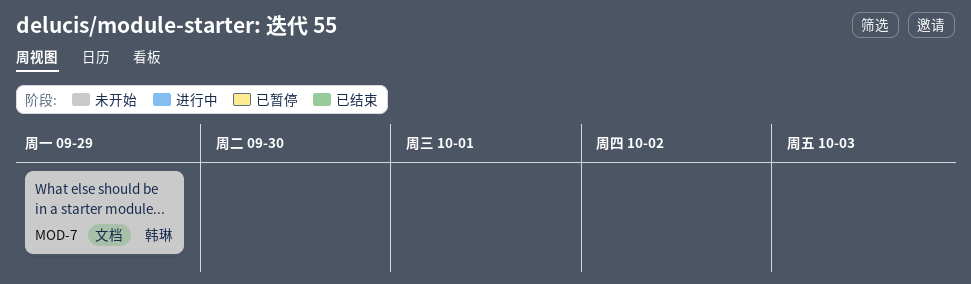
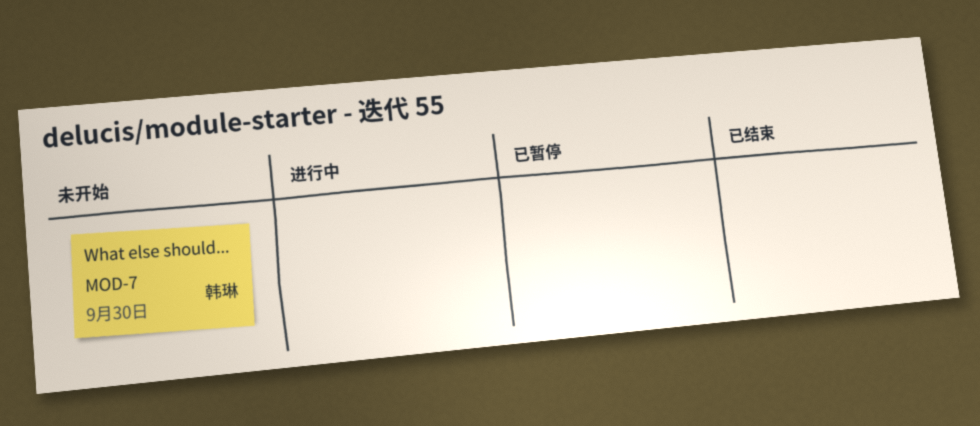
MOD-7, due: Sep 29 -> Sep 30

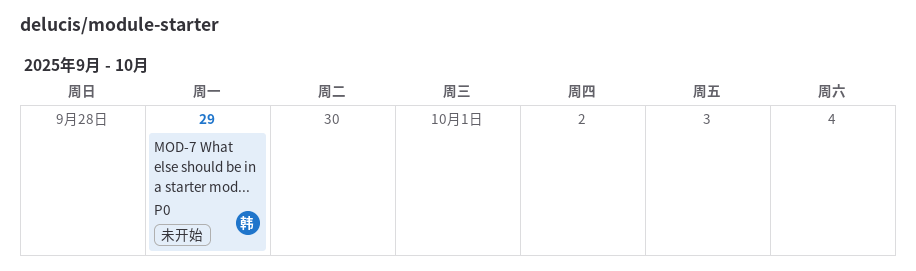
MOD-7, due: Sep 30 -> Sep 29

